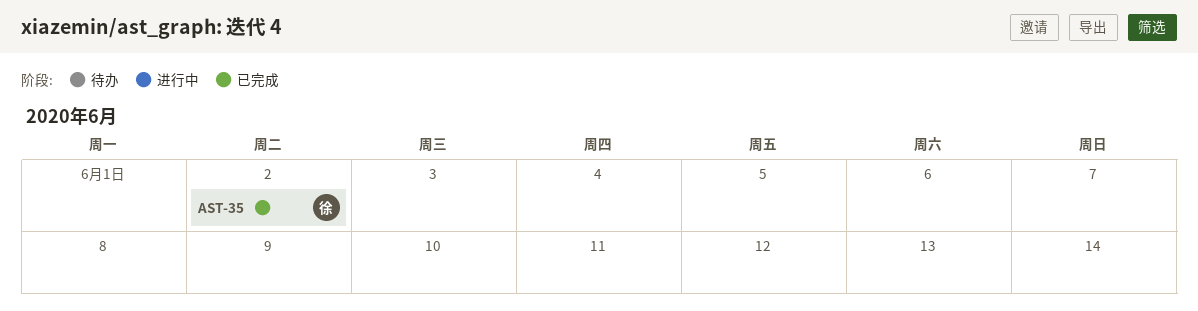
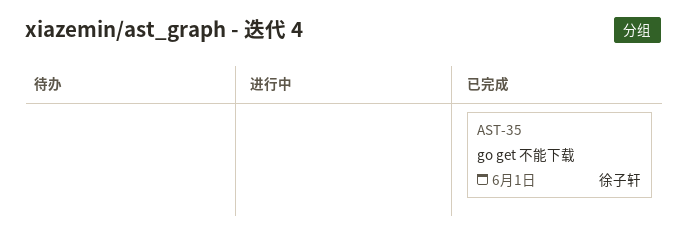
AST-35, due: Jun 2 -> Jun 1

